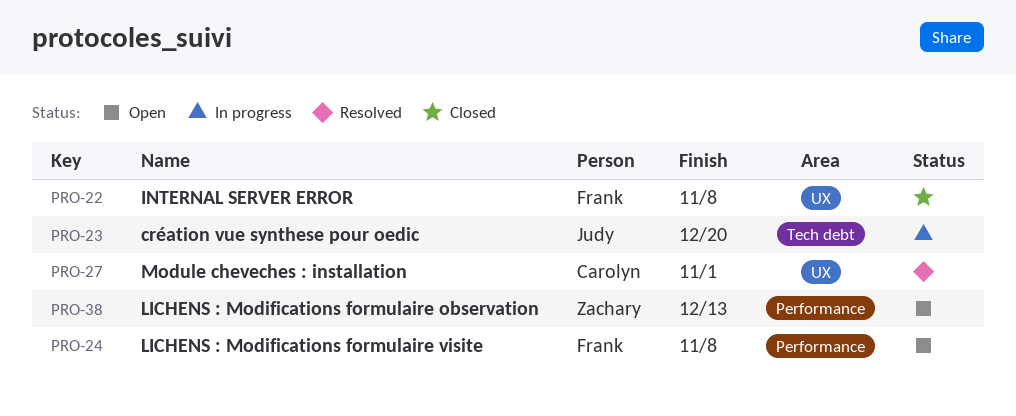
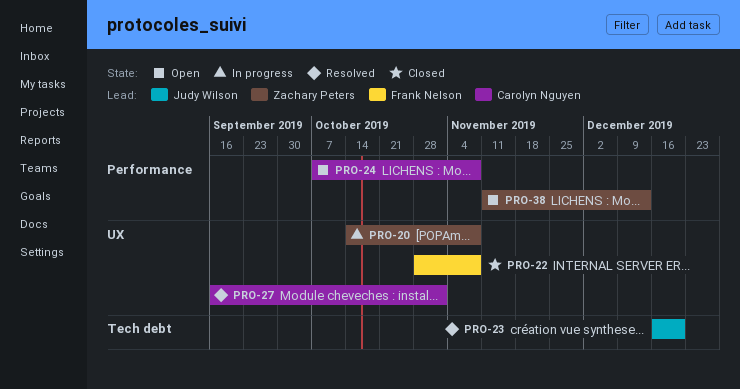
PRO-20: none -> present
PRO-23, status: In progress -> Resolved
PRO-24, owner: Frank Nelson -> Carolyn Nguyen

